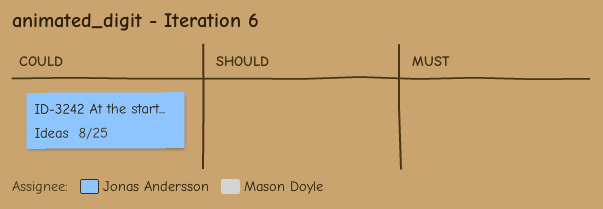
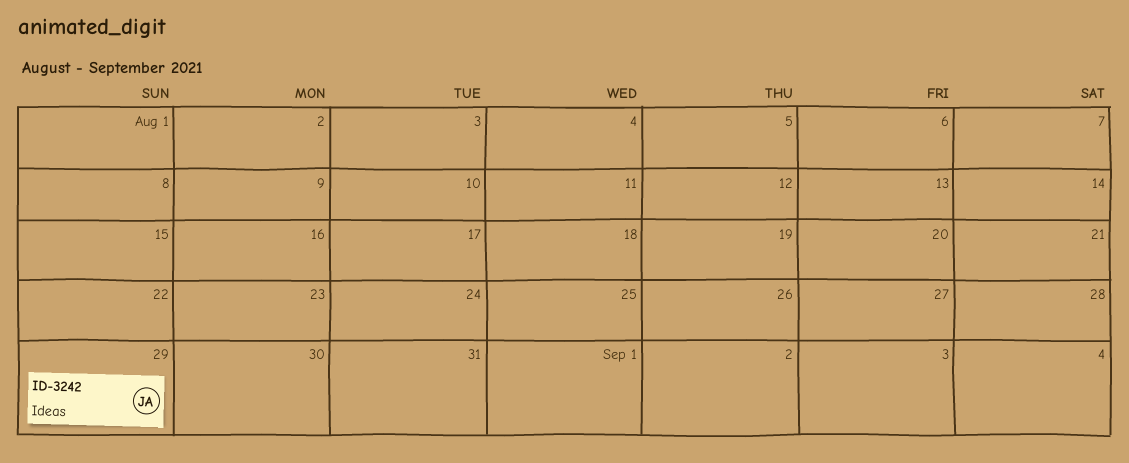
ID-3242, due: Aug 25 -> Aug 29

